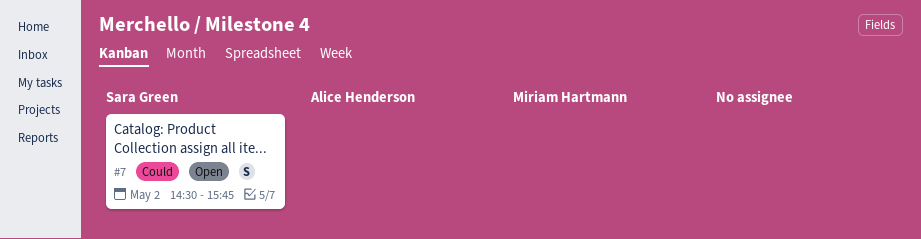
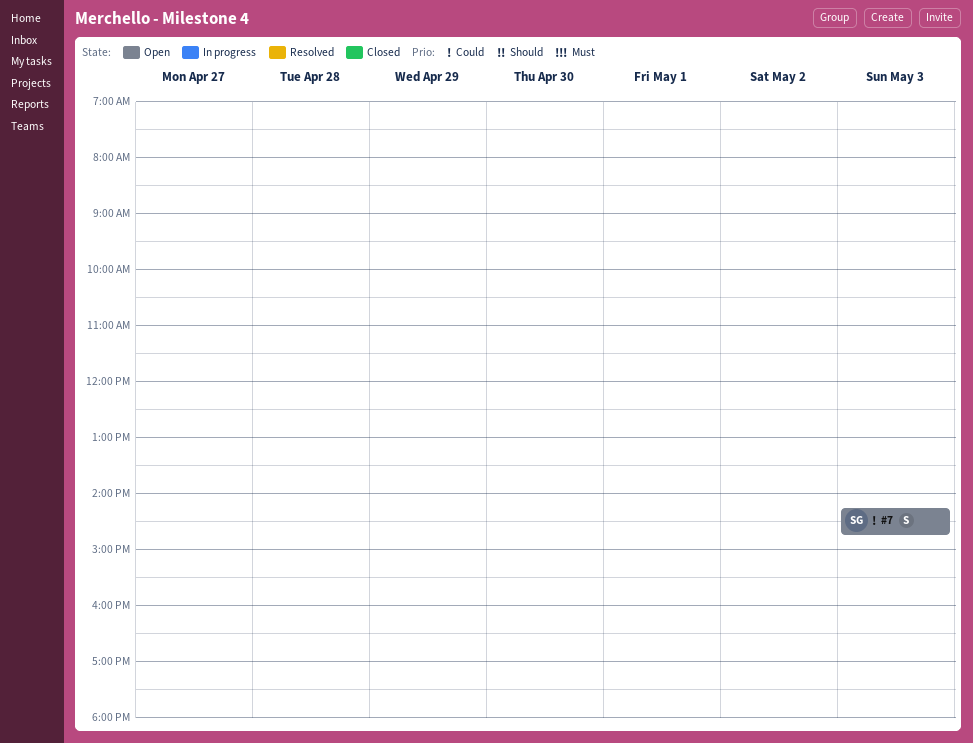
#7, day: May 2 -> May 3
#7, begins: 14:30 -> 14:15
#7, ends: 15:45 -> 14:45

